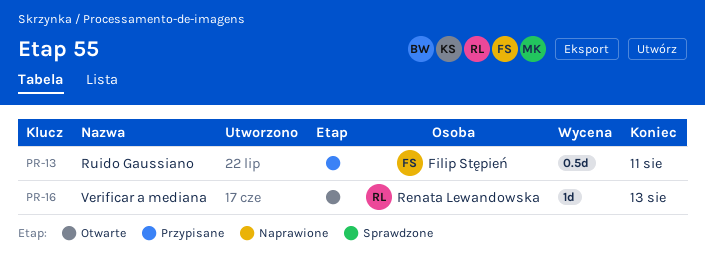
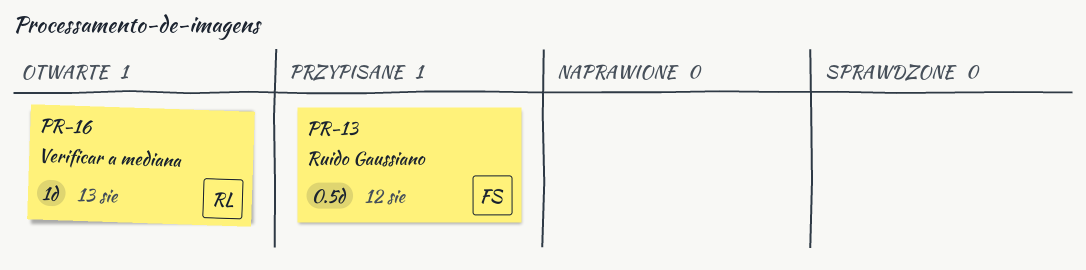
PR-13, due: Aug 11 -> Aug 12

